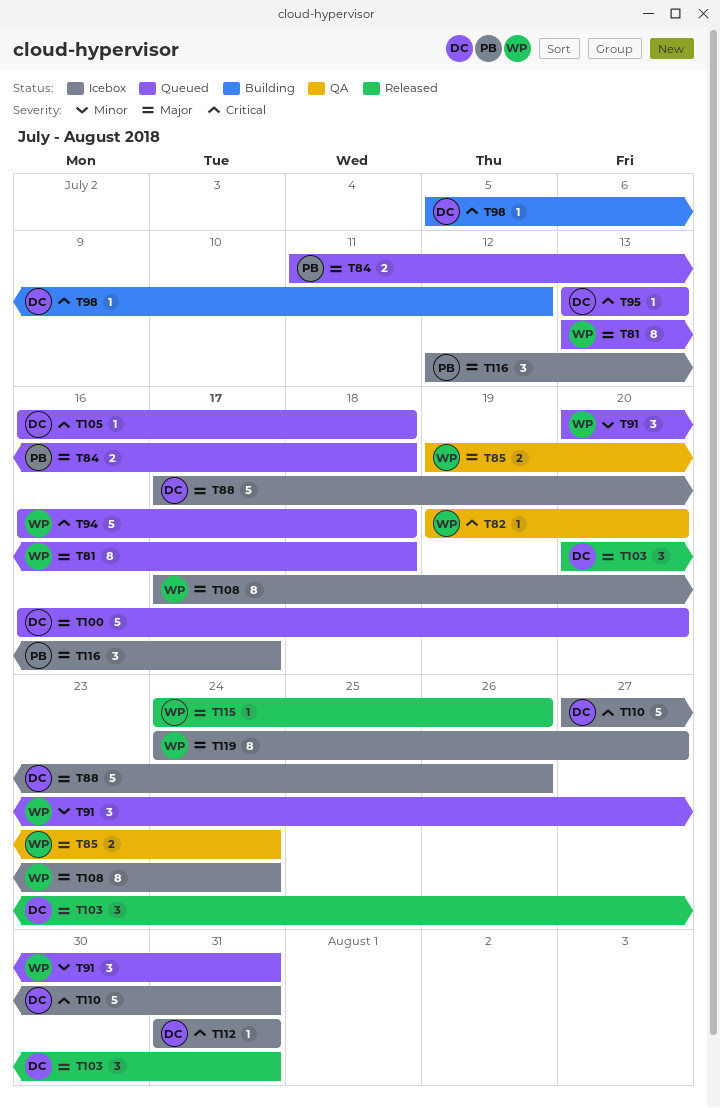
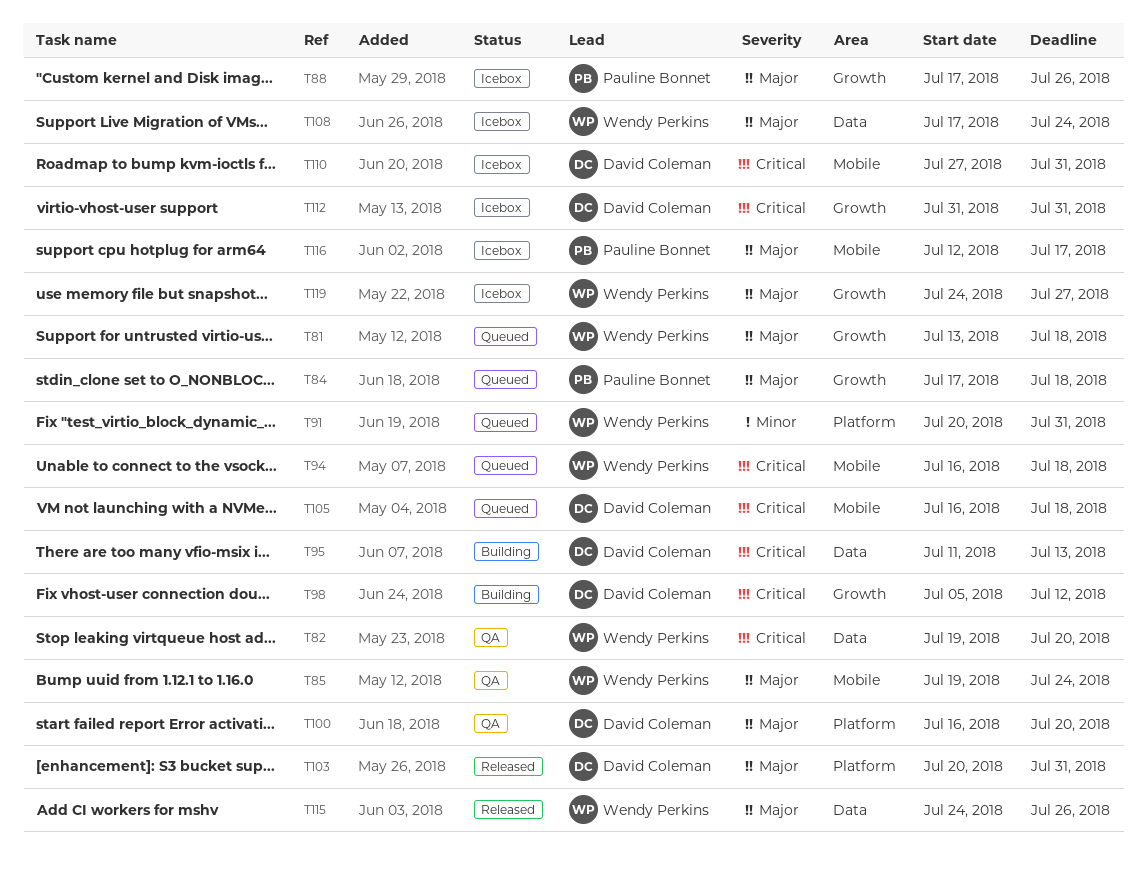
T84, start: Jul 11 -> Jul 17
T88, owner: David Coleman -> Pauline Bonnet
T95, status: Queued -> Building
T95, start: Jul 13 -> Jul 11
T100, status: Queued -> QA

